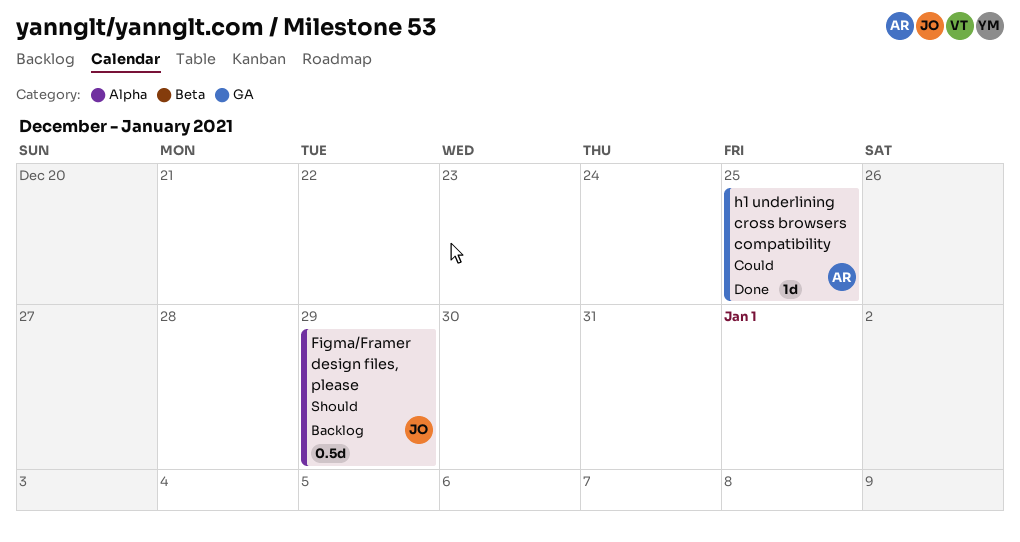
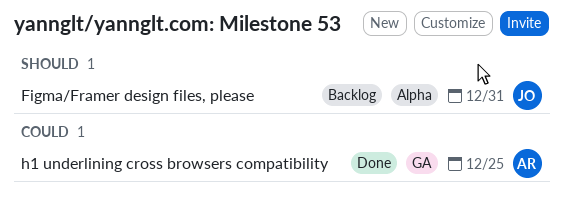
Figma/Framer design files, please, due: Dec 29 -> Dec 31

